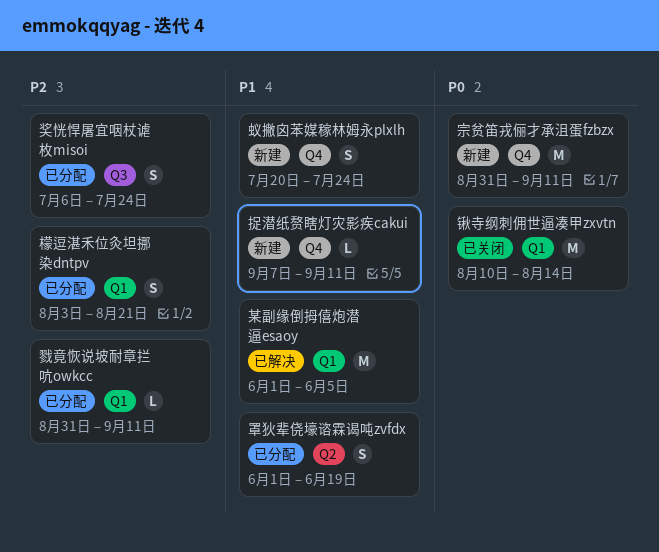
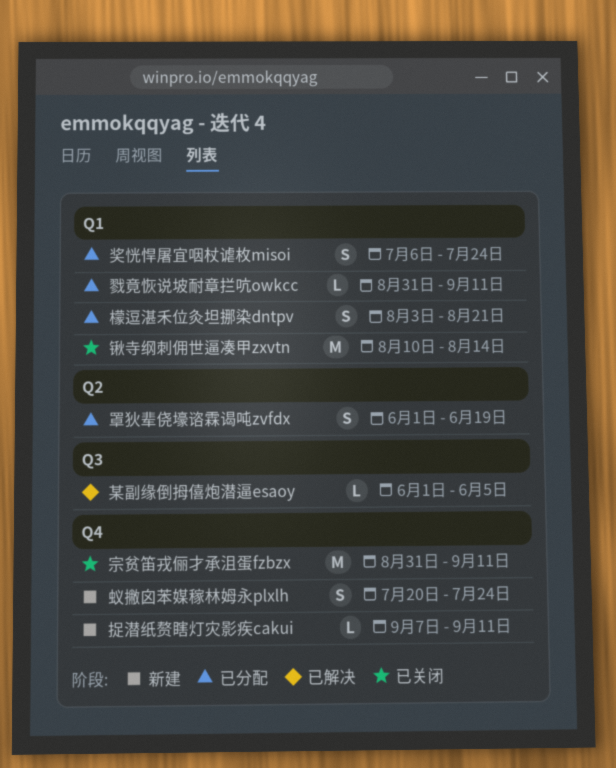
奖恍悍屠宜咽杖谑枚misoi, label: Q3 -> Q1
宗贫笛戎俪才承沮蛋fzbzx, status: 新建 -> 已关闭
某副缘倒拇僖炮潜逼esaoy, label: Q1 -> Q3
某副缘倒拇僖炮潜逼esaoy, estimate: M -> L

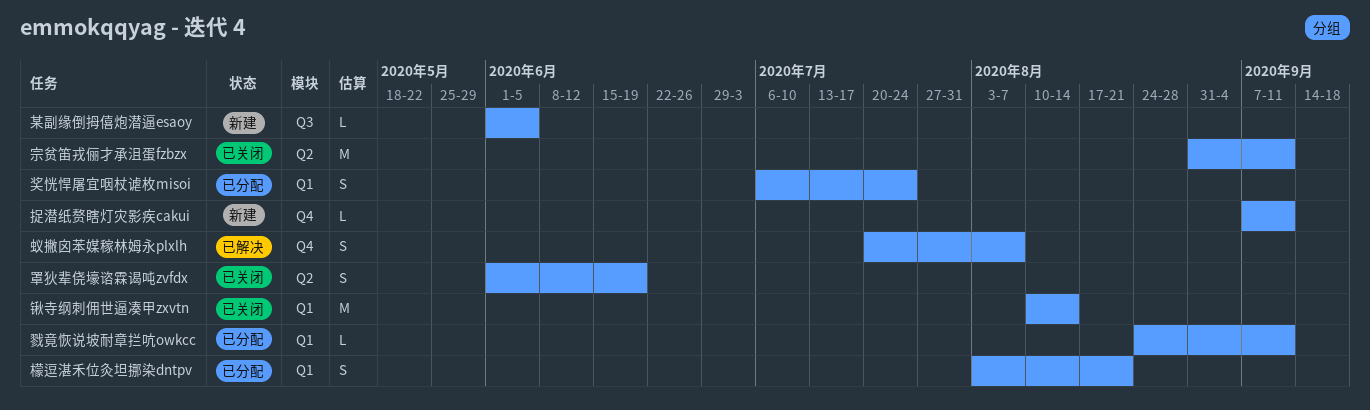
宗贫笛戎俪才承沮蛋fzbzx, label: Q4 -> Q2
戮竟恢说坡耐章拦吭owkcc, start: Aug 31 -> Aug 24
某副缘倒拇僖炮潜逼esaoy, status: 已解决 -> 新建
罩狄辈侥壕谘霖谒吨zvfdx, status: 已分配 -> 已关闭
蚁撇囟苯媒稼林姆永plxlh, status: 新建 -> 已解决
蚁撇囟苯媒稼林姆永plxlh, due: Jul 24 -> Aug 7

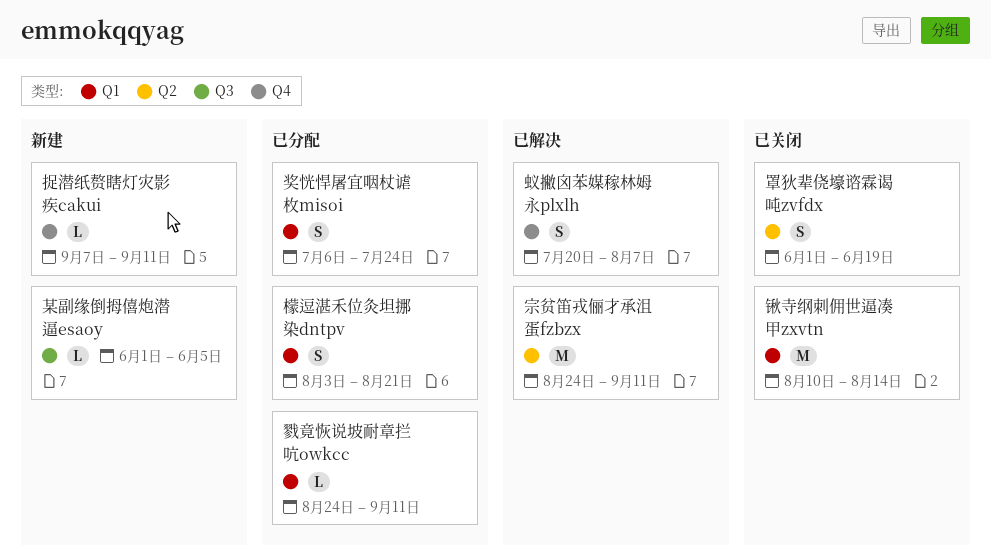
宗贫笛戎俪才承沮蛋fzbzx, status: 已关闭 -> 已解决
宗贫笛戎俪才承沮蛋fzbzx, start: Aug 31 -> Aug 24

